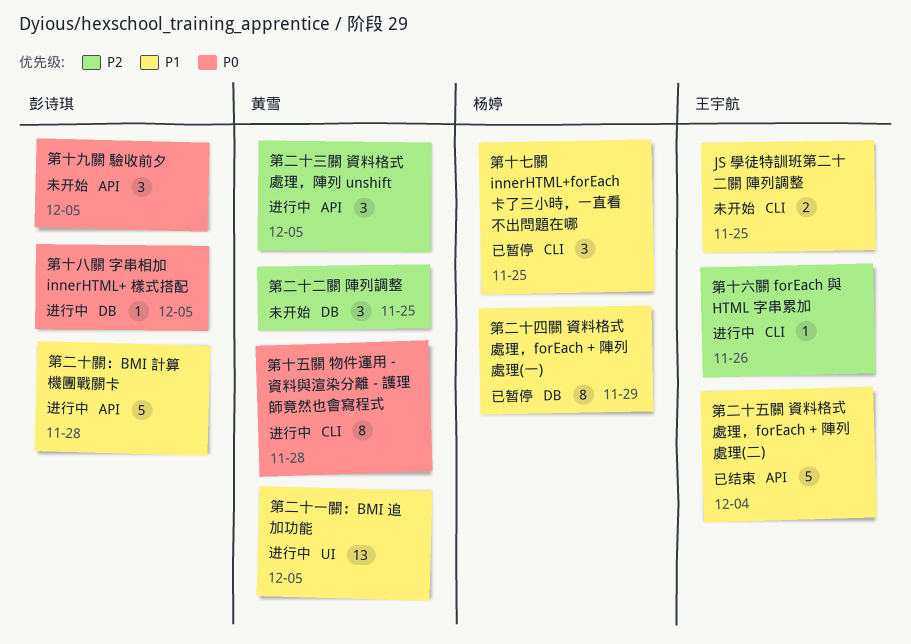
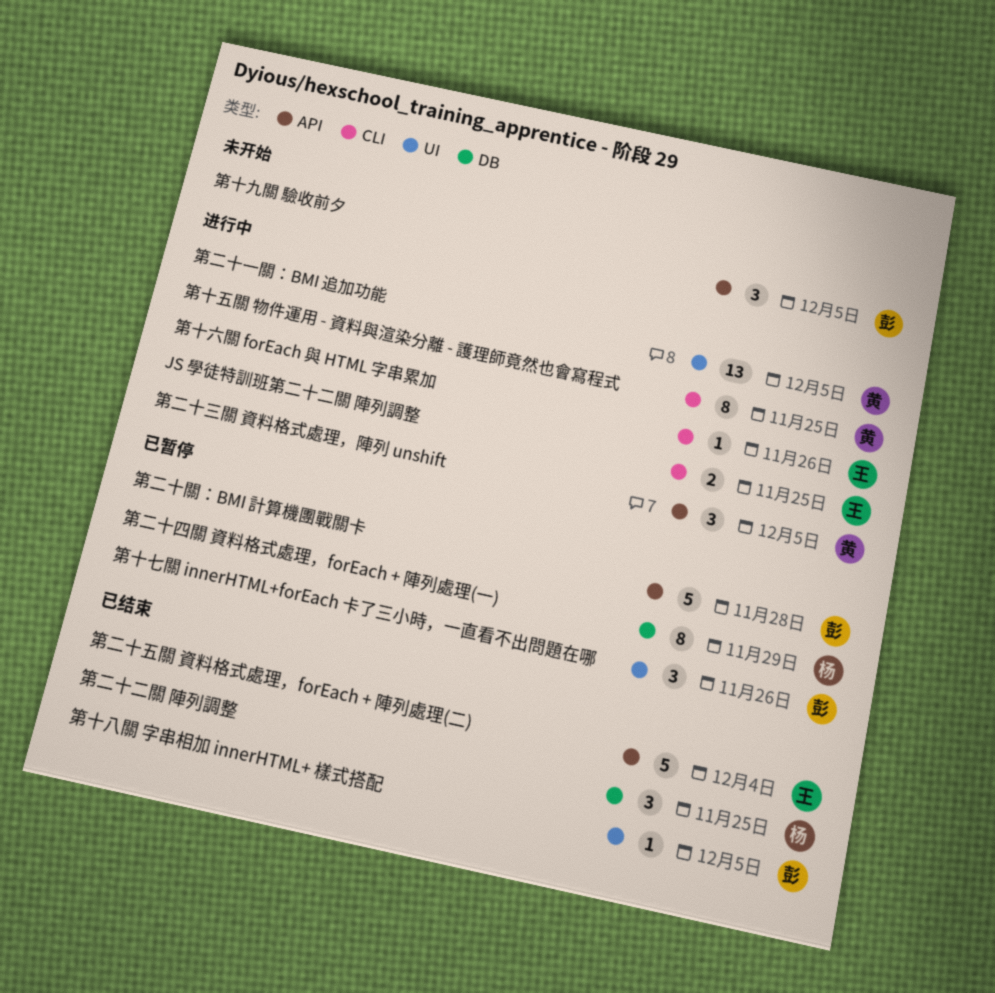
JS 學徒特訓班第二十二關 陣列調整, status: 未开始 -> 进行中
第二十二關 陣列調整, status: 未开始 -> 已结束
第二十二關 陣列調整, owner: 黄雪 -> 杨婷
第二十關：BMI 計算機團戰關卡, status: 进行中 -> 已暂停
第十七關 innerHTML+forEach 卡了三小時，一直看不出問題在哪, owner: 杨婷 -> 彭诗琪
第十七關 innerHTML+forEach 卡了三小時，一直看不出問題在哪, label: CLI -> UI
第十七關 innerHTML+forEach 卡了三小時，一直看不出問題在哪, due: Nov 25 -> Nov 26
第十五關 物件運用 - 資料與渲染分離 - 護理師竟然也會寫程式, due: Nov 28 -> Nov 25
第十八關 字串相加 innerHTML+ 樣式搭配, status: 进行中 -> 已结束
第十八關 字串相加 innerHTML+ 樣式搭配, label: DB -> UI

